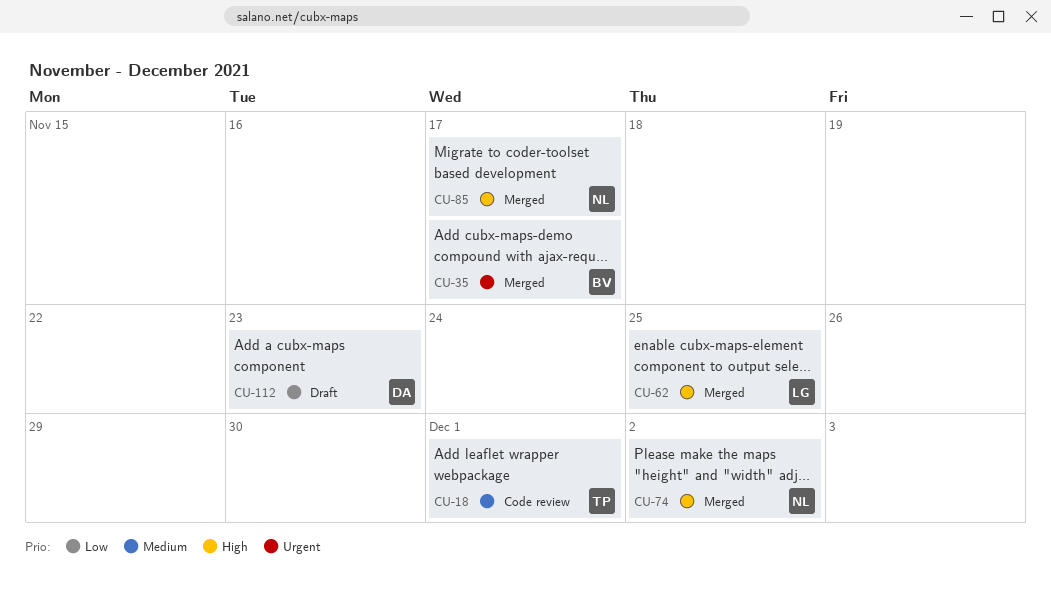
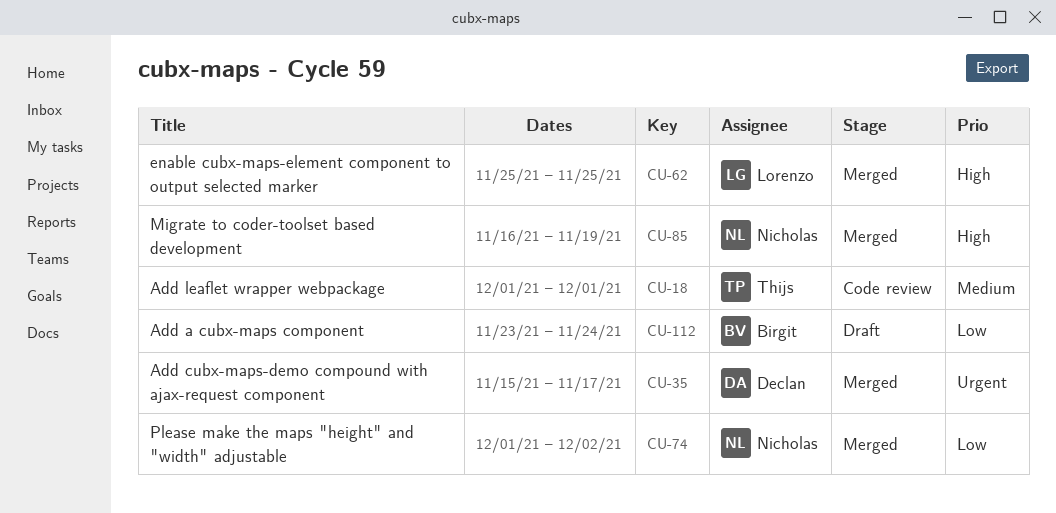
CU-35, owner: Birgit -> Declan
CU-74, priority: High -> Low
CU-85, due: Nov 17 -> Nov 19
CU-112, owner: Declan -> Birgit
CU-112, due: Nov 23 -> Nov 24

